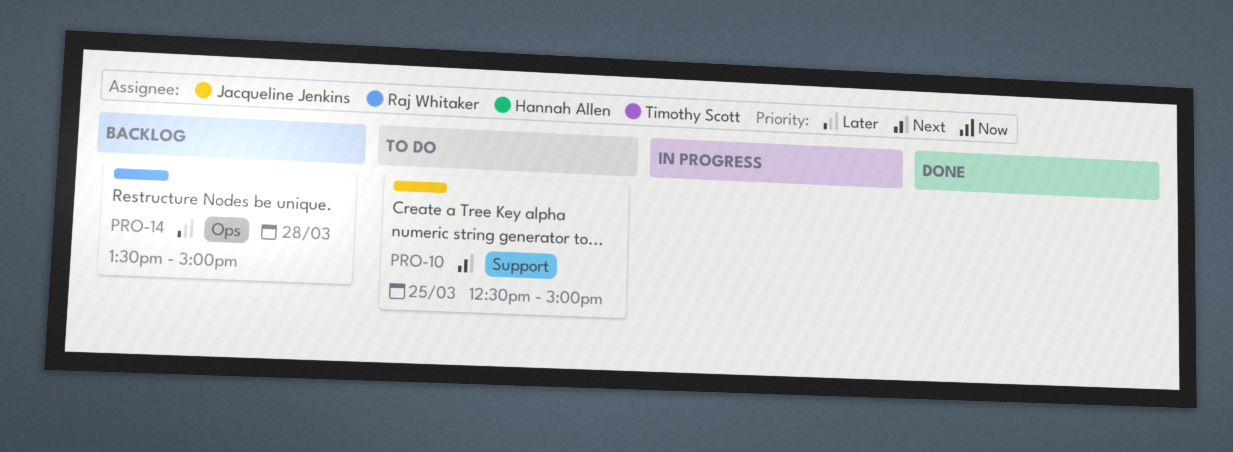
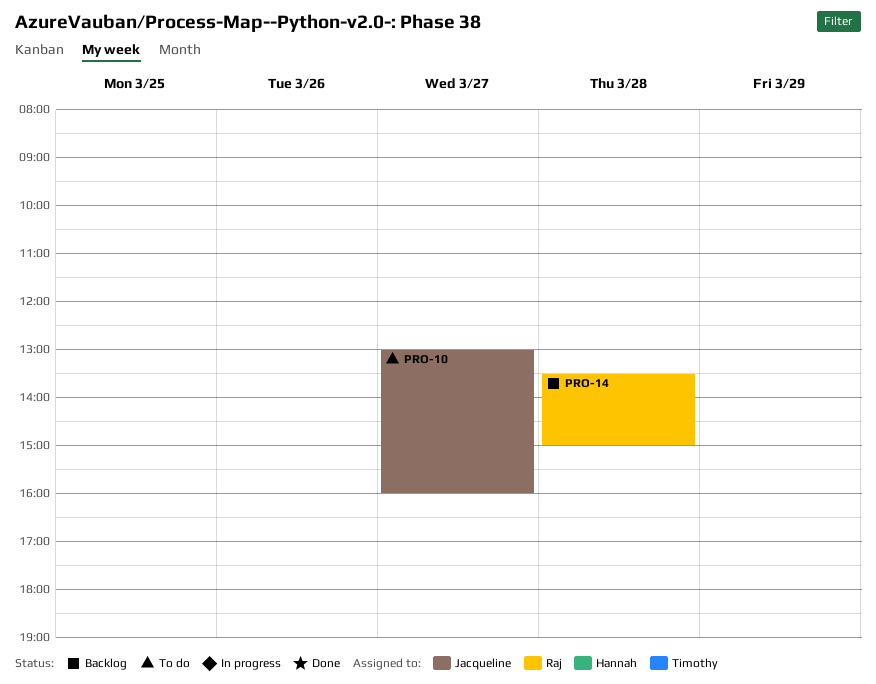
PRO-10, day: Mar 25 -> Mar 27
PRO-10, begins: 12:30 -> 13:00
PRO-10, ends: 15:00 -> 16:00

